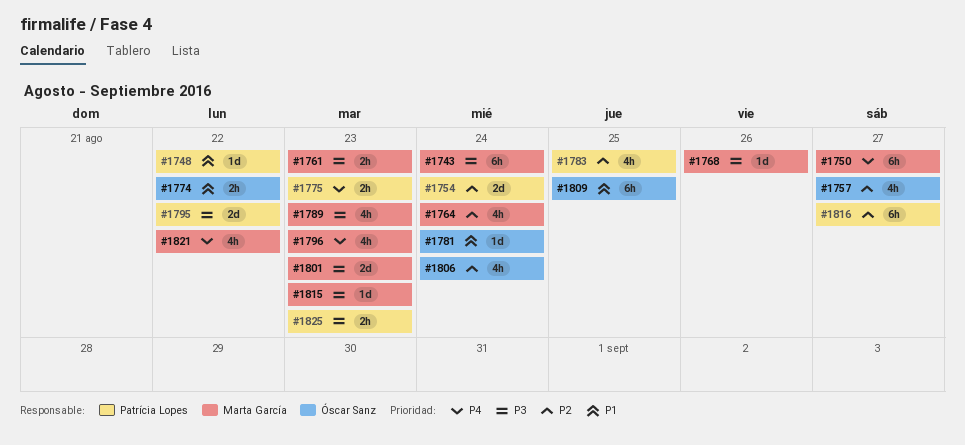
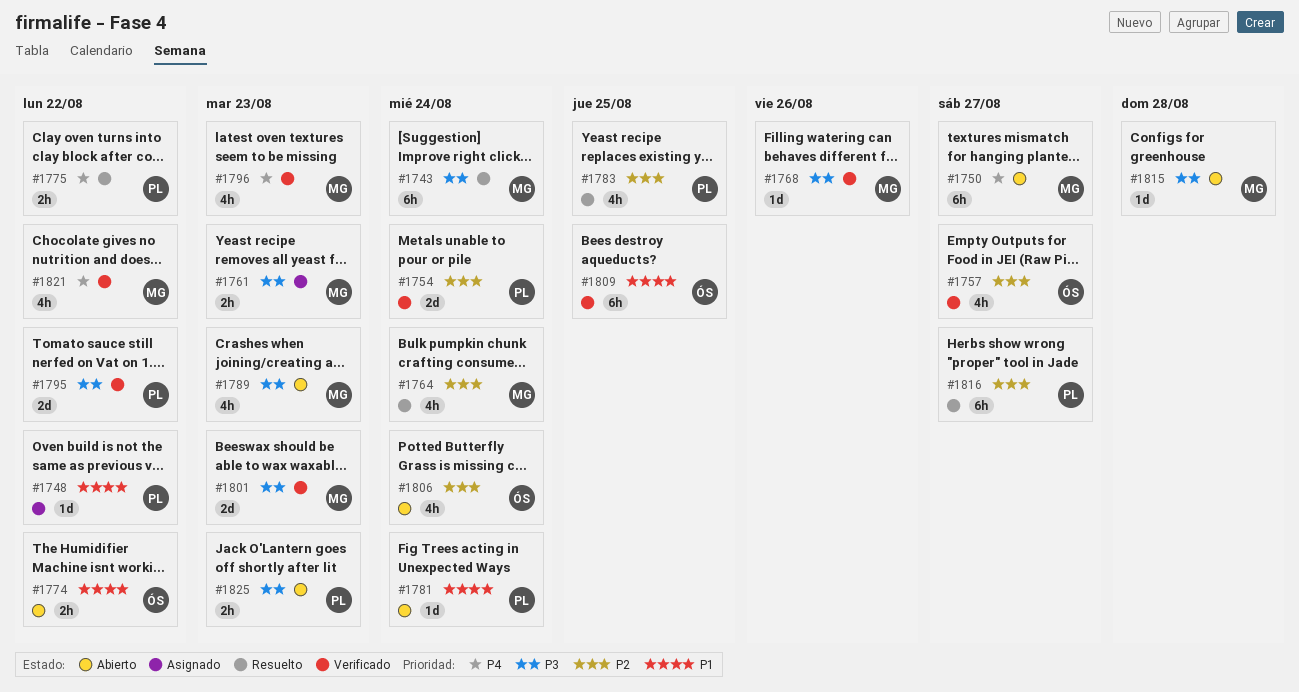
#1775, due: Aug 23 -> Aug 22
#1781, owner: Óscar Sanz -> Patrícia Lopes
#1815, due: Aug 23 -> Aug 28

